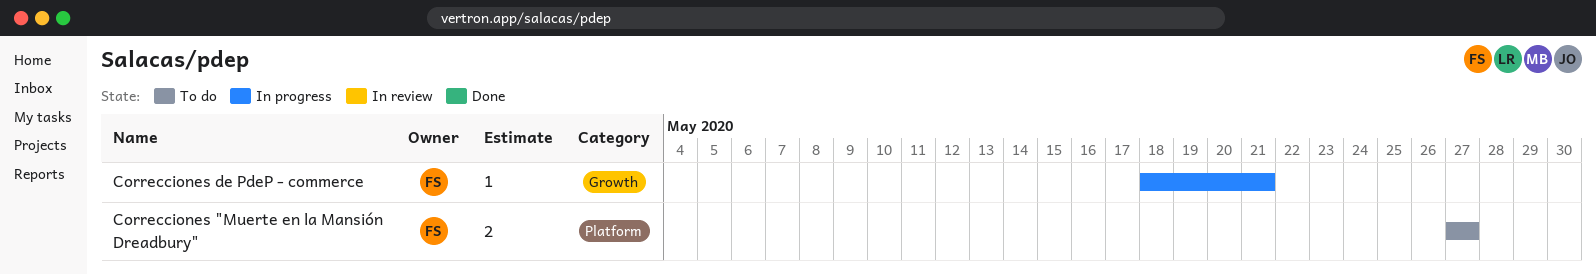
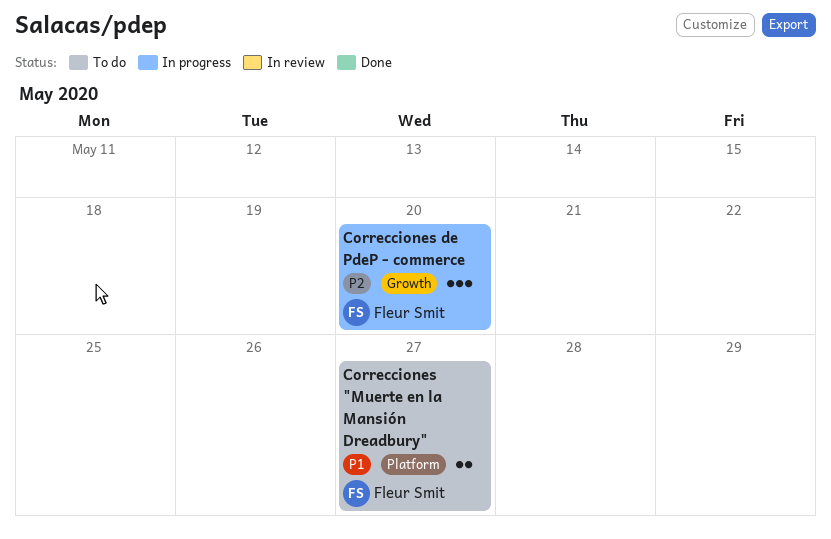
Correcciones de PdeP - commerce, estimate: 1 -> 3
Correcciones de PdeP - commerce, due: May 21 -> May 20

